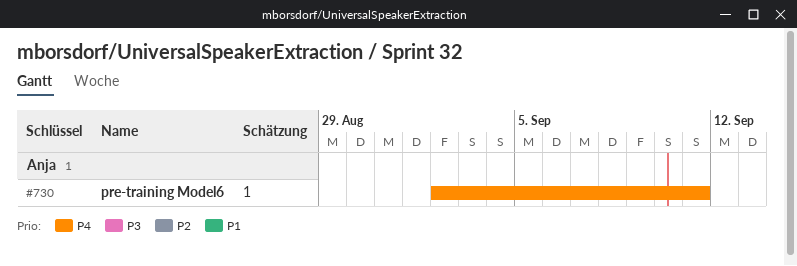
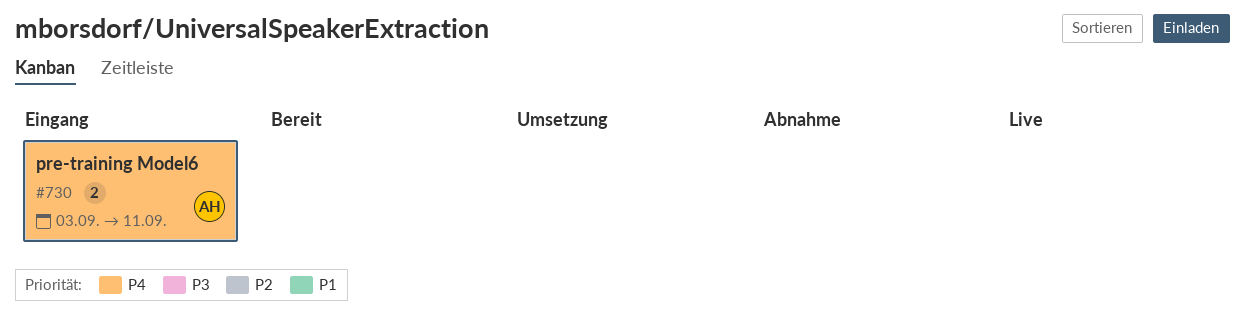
#730, estimate: 1 -> 2
#730, start: Sep 2 -> Sep 3

